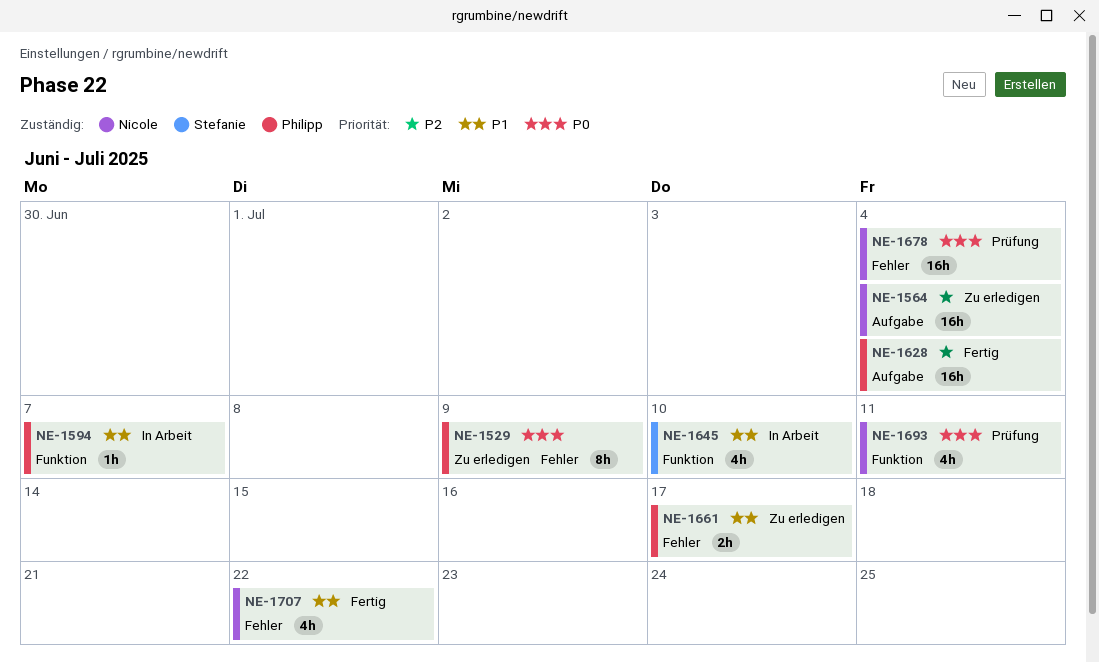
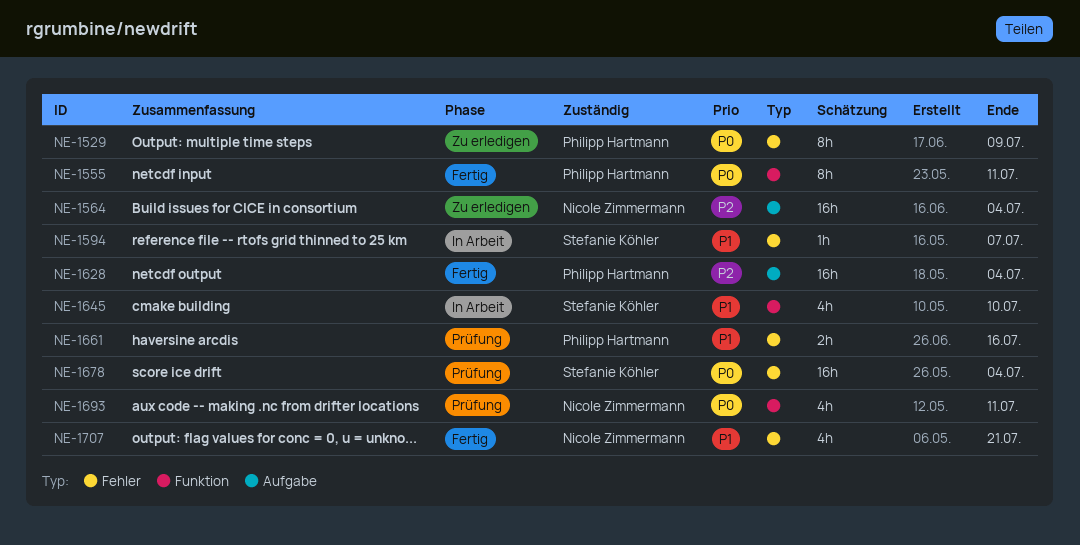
NE-1555: none -> present
NE-1594, owner: Philipp Hartmann -> Stefanie Köhler
NE-1594, label: Funktion -> Fehler
NE-1661, status: Zu erledigen -> Prüfung
NE-1661, due: Jul 17 -> Jul 16
NE-1678, owner: Nicole Zimmermann -> Stefanie Köhler
NE-1707, due: Jul 22 -> Jul 21

